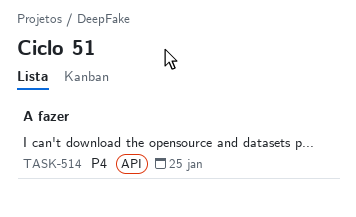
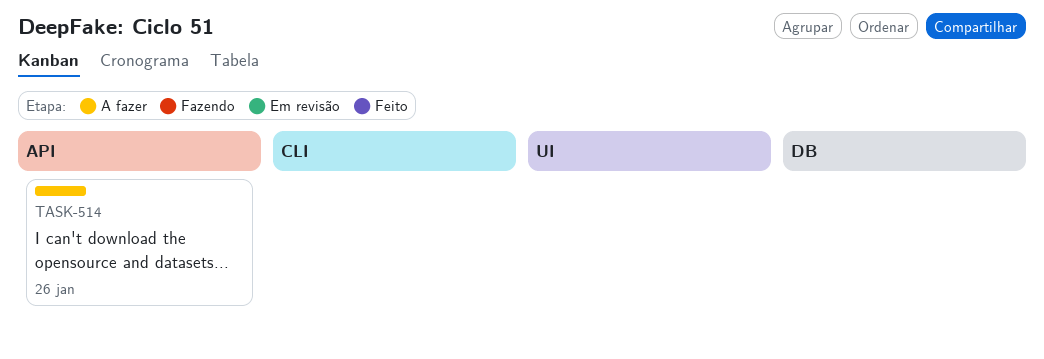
TASK-514, due: Jan 25 -> Jan 26

